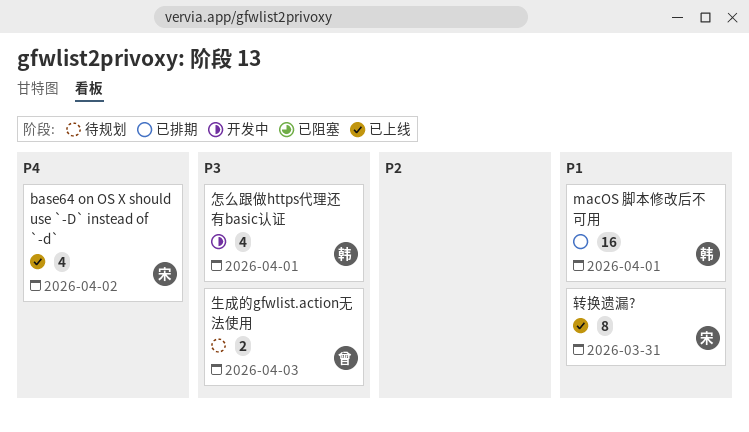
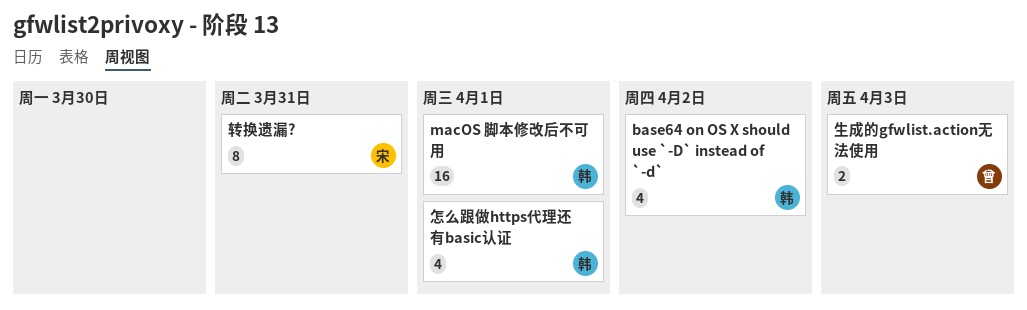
base64 on OS X should use `-D` instead of `-d`, owner: 宋 -> 韩

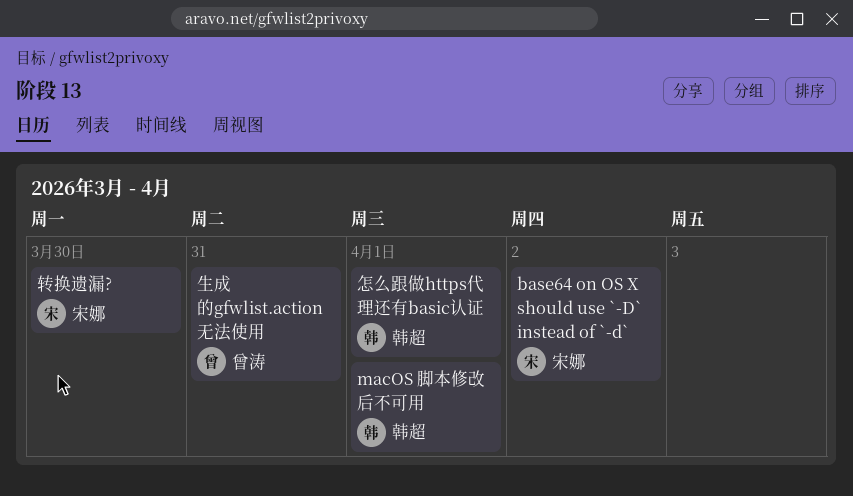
base64 on OS X should use `-D` instead of `-d`, owner: 韩超 -> 宋娜
生成的gfwlist.action无法使用, due: Apr 3 -> Mar 31
转换遗漏?, due: Mar 31 -> Mar 30

